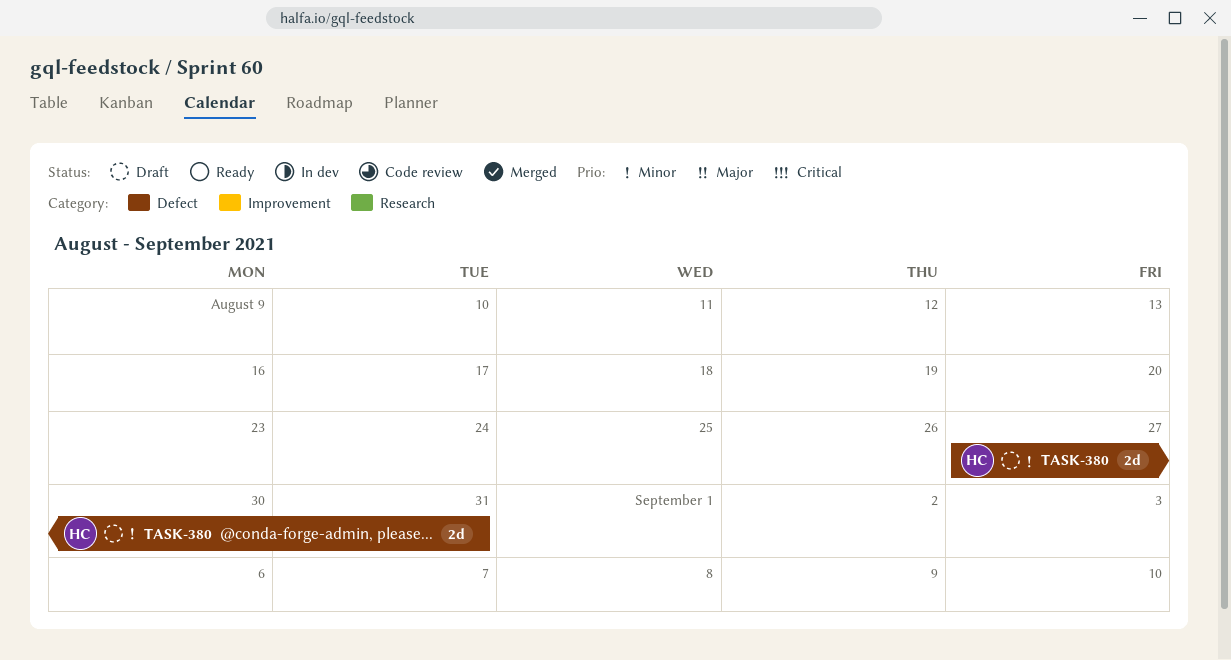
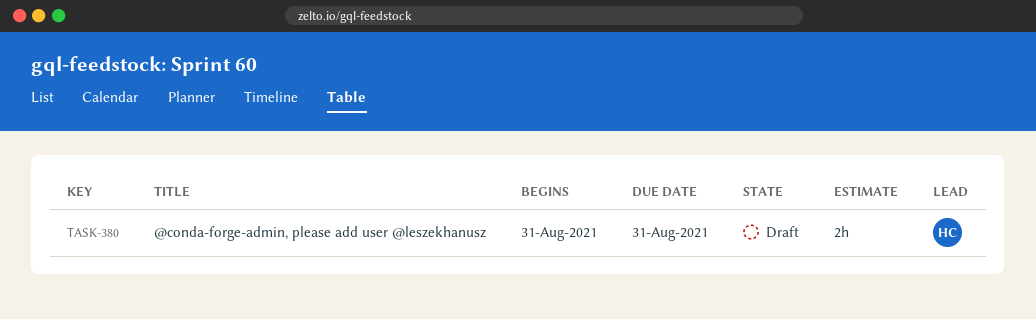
TASK-380, estimate: 2d -> 2h
TASK-380, start: Aug 27 -> Aug 31

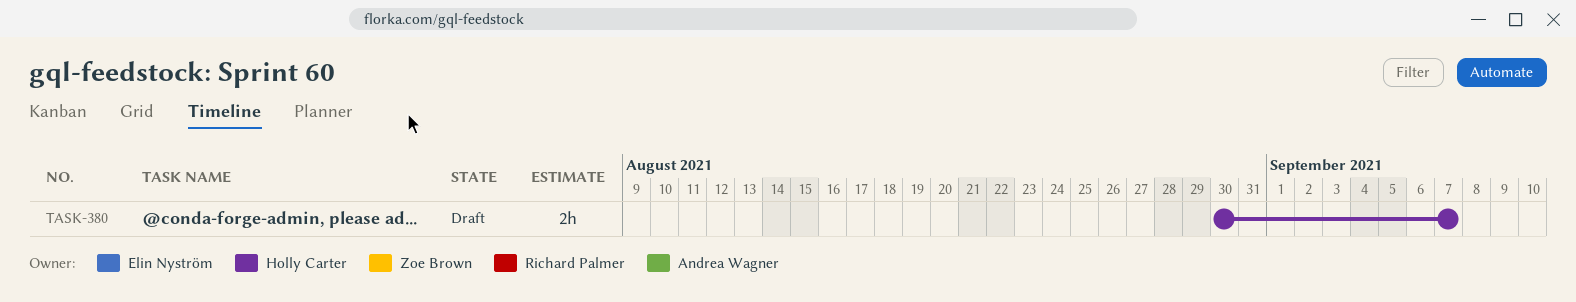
TASK-380, start: Aug 31 -> Aug 30
TASK-380, due: Aug 31 -> Sep 7

